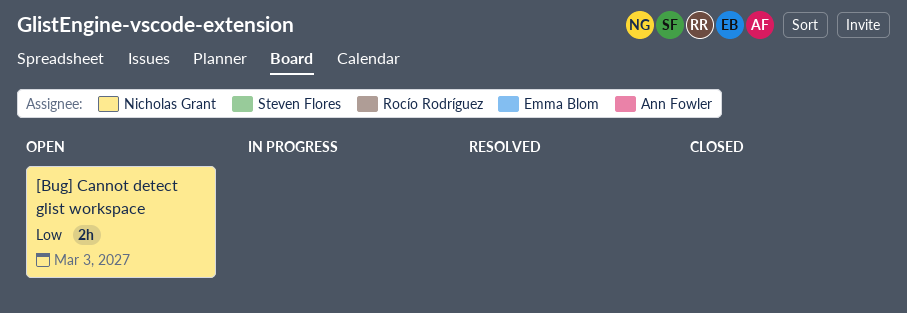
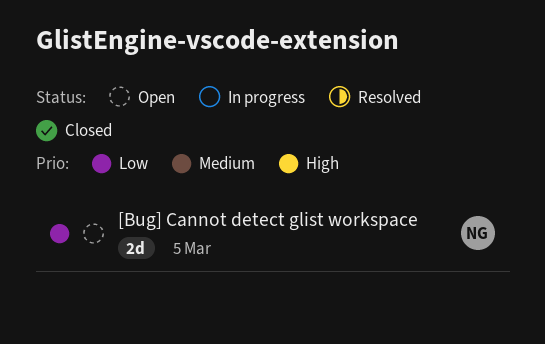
[Bug] Cannot detect glist workspace, estimate: 2h -> 2d
[Bug] Cannot detect glist workspace, due: Mar 3 -> Mar 5

